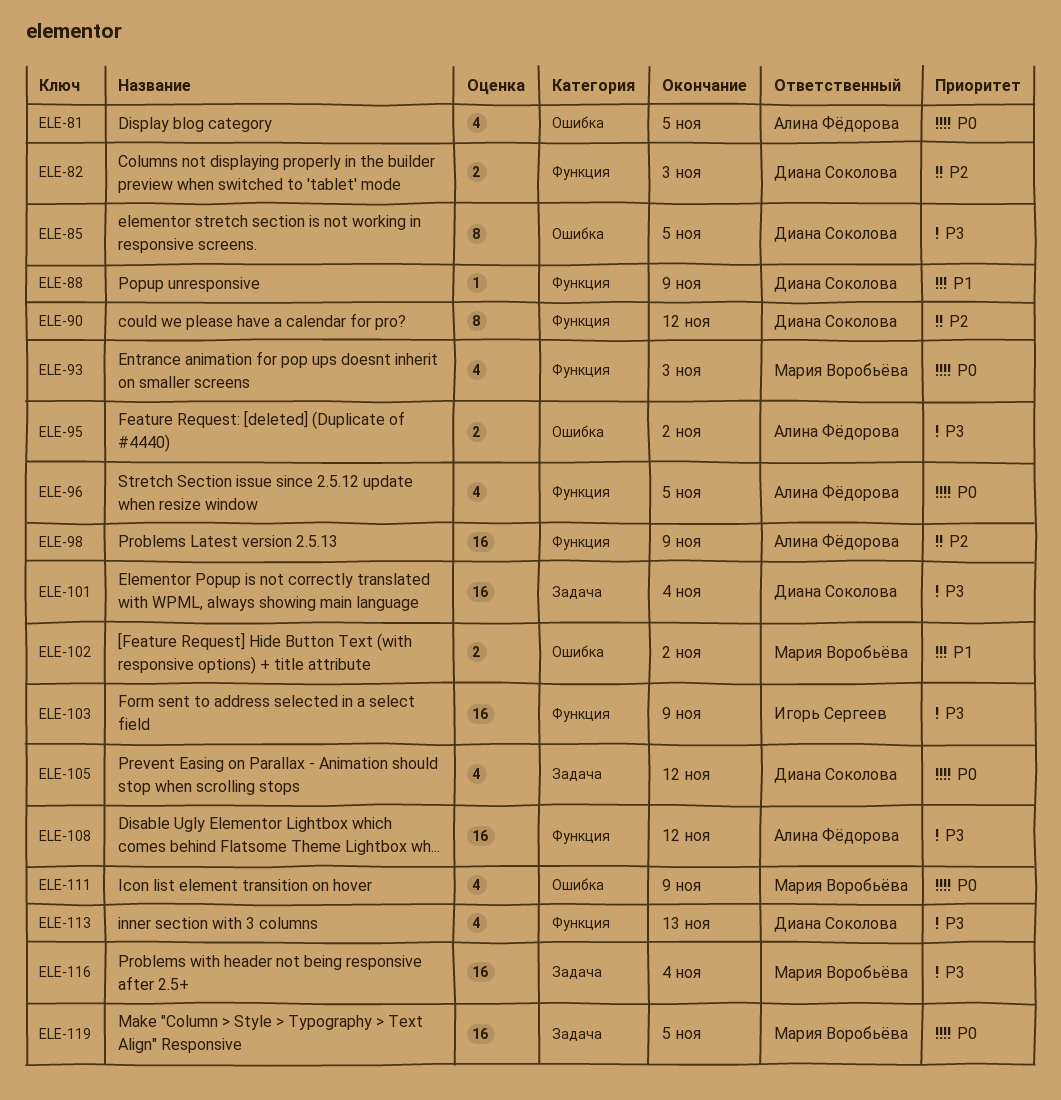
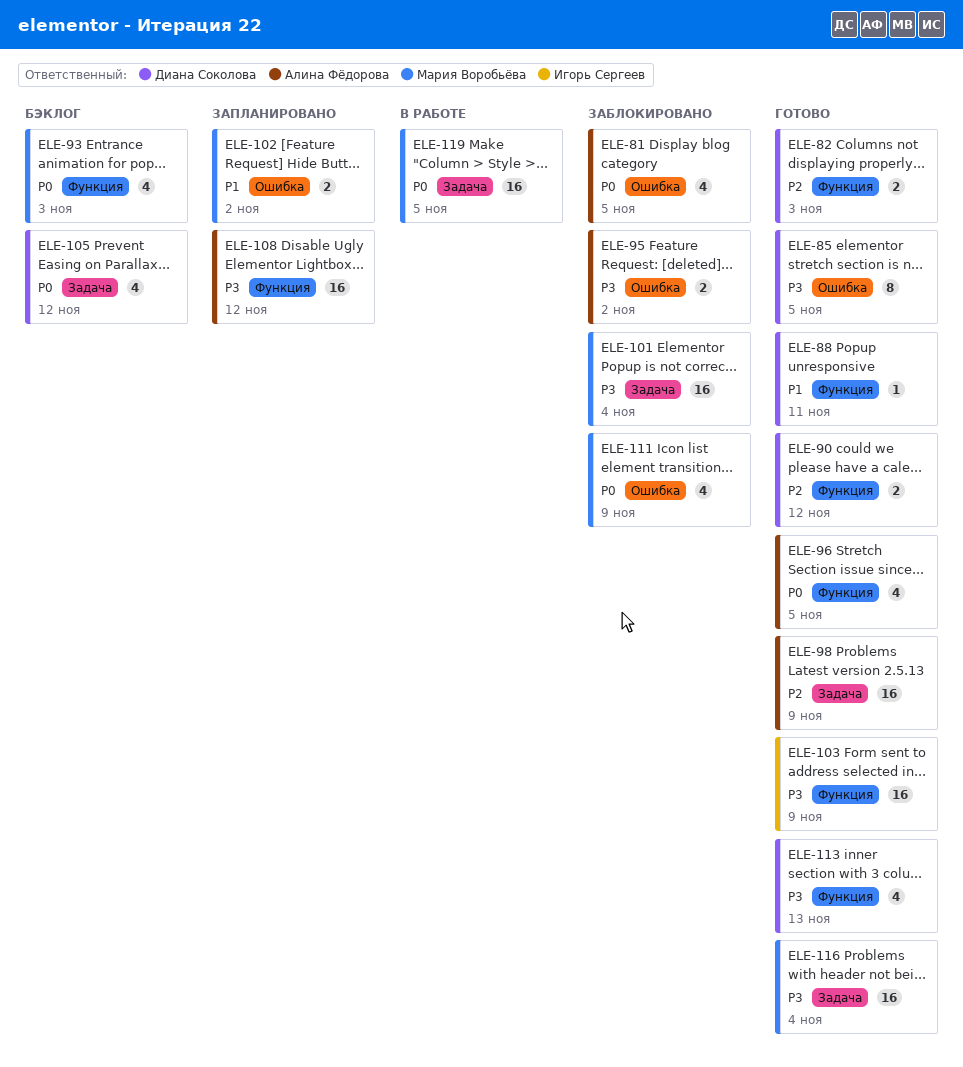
ELE-88, due: Nov 9 -> Nov 11
ELE-90, estimate: 8 -> 2
ELE-98, label: Функция -> Задача
ELE-101, owner: Диана Соколова -> Мария Воробьёва

